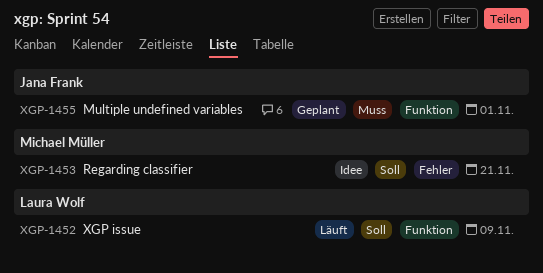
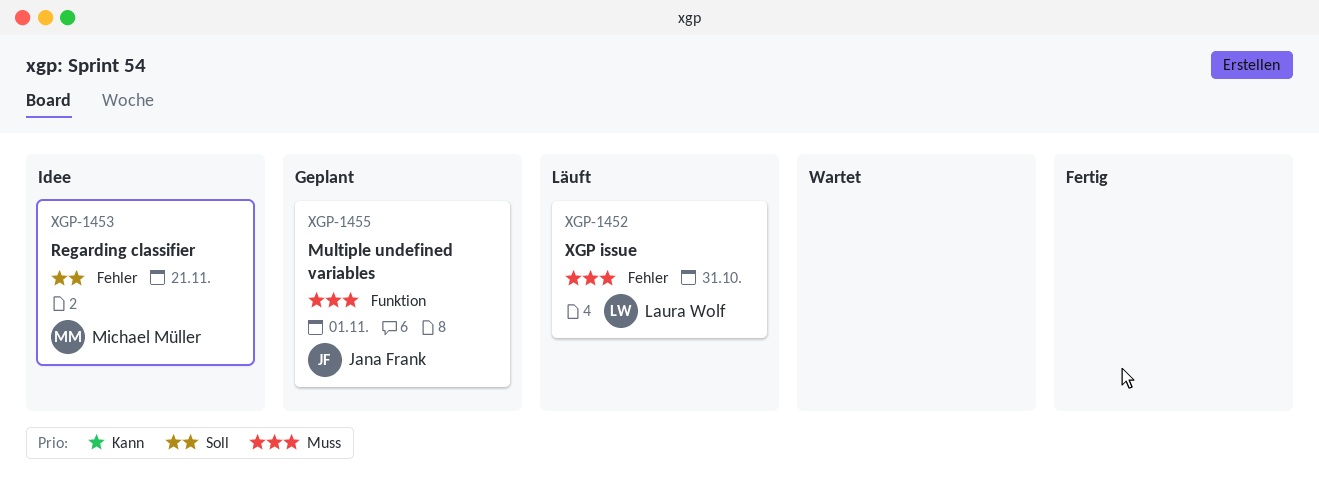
XGP-1452, priority: Soll -> Muss
XGP-1452, label: Funktion -> Fehler
XGP-1452, due: Nov 9 -> Oct 31

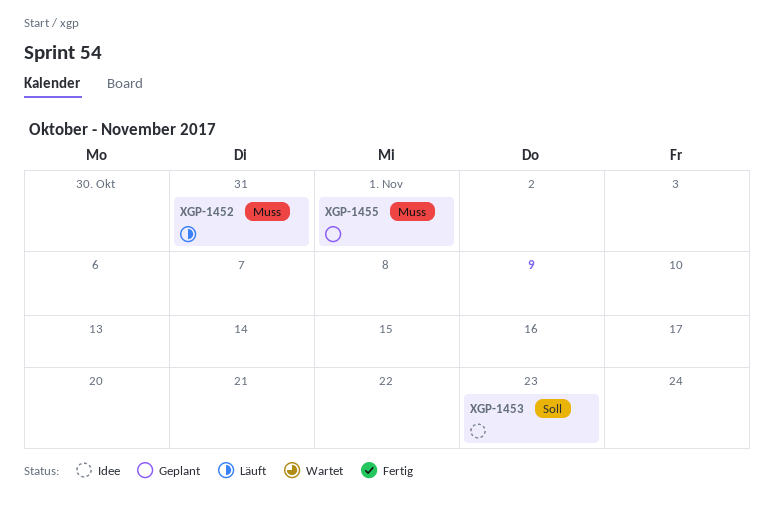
XGP-1453, due: Nov 21 -> Nov 23

